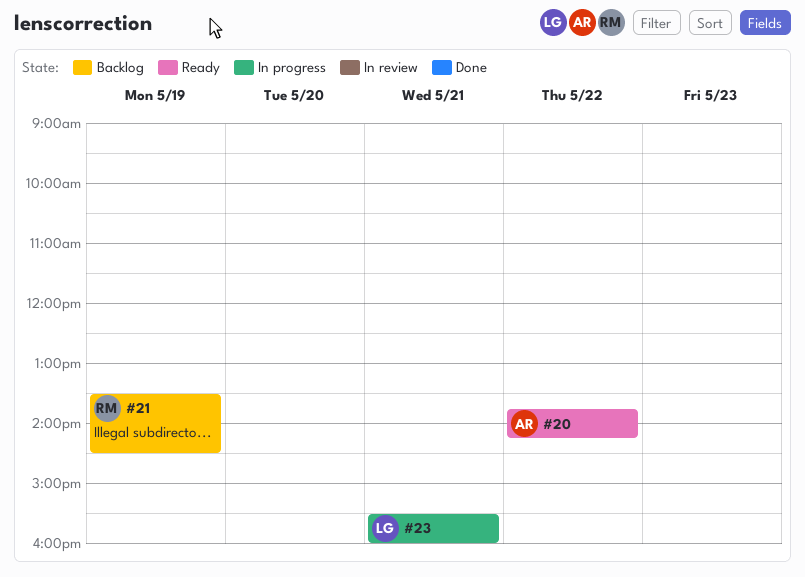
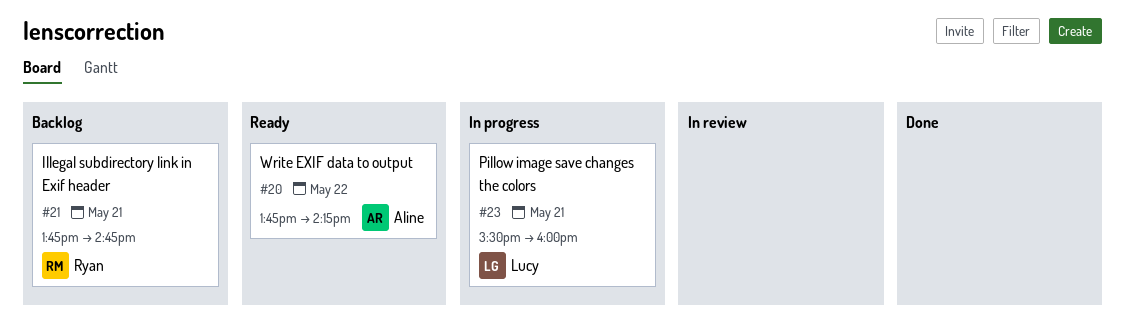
#21, day: May 19 -> May 21
#21, begins: 13:30 -> 13:45
#21, ends: 14:30 -> 14:45

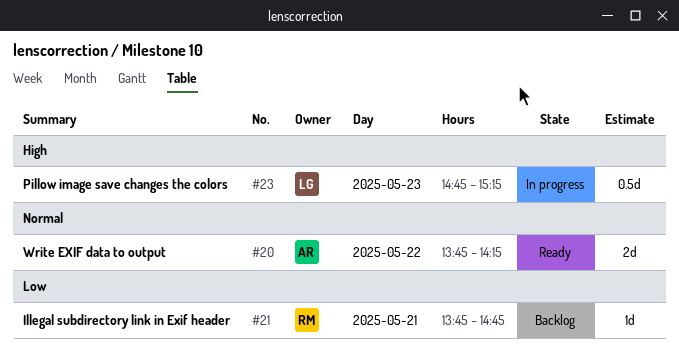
#23, day: May 21 -> May 23
#23, begins: 15:30 -> 14:45
#23, ends: 16:00 -> 15:15

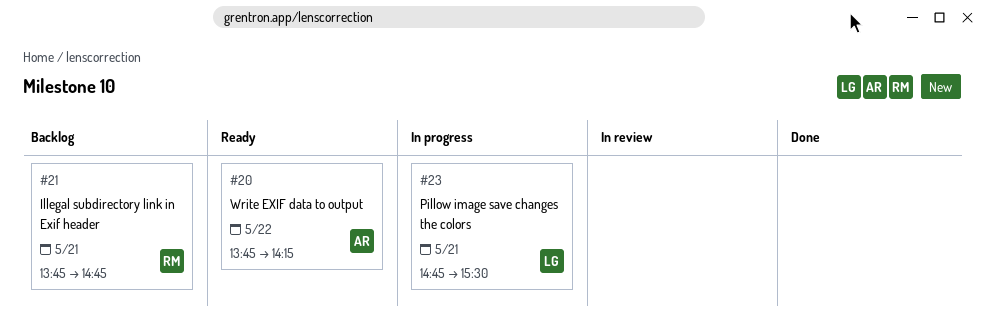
#23, day: May 23 -> May 21
#23, ends: 15:15 -> 15:30

